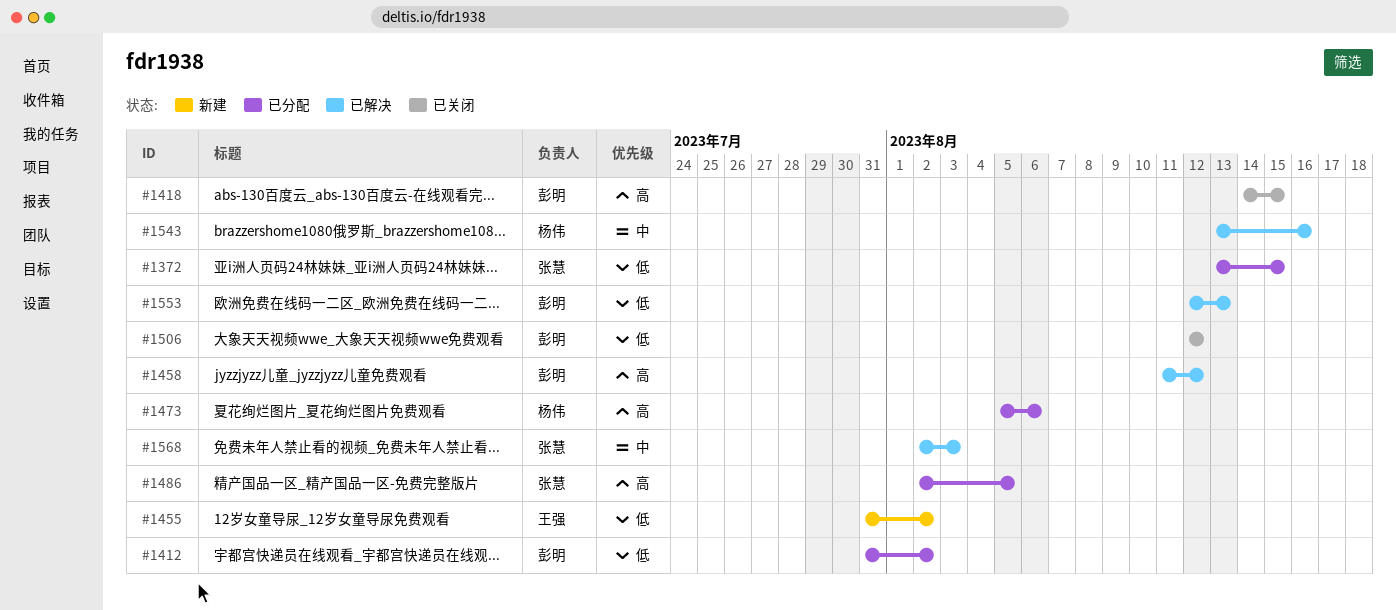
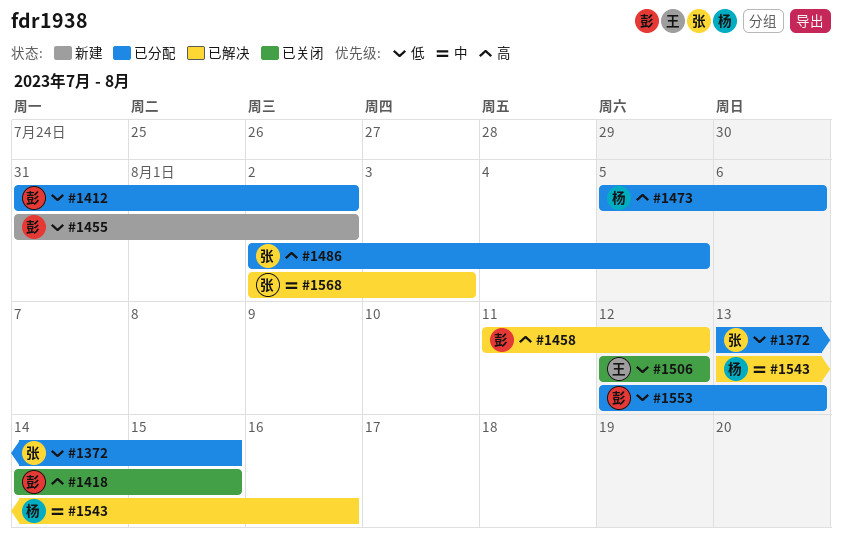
#1455, owner: 王强 -> 彭明
#1506, owner: 彭明 -> 王强
#1553, status: 已解决 -> 已分配

